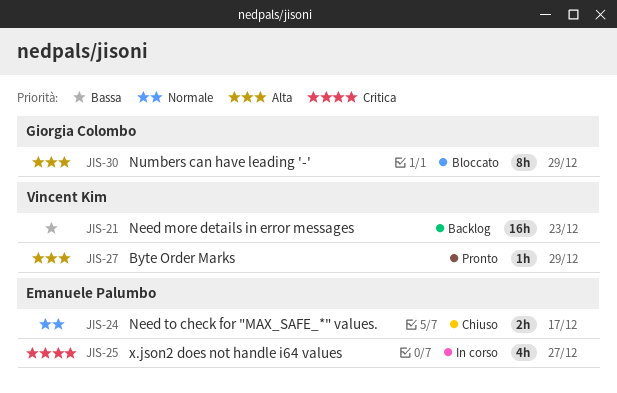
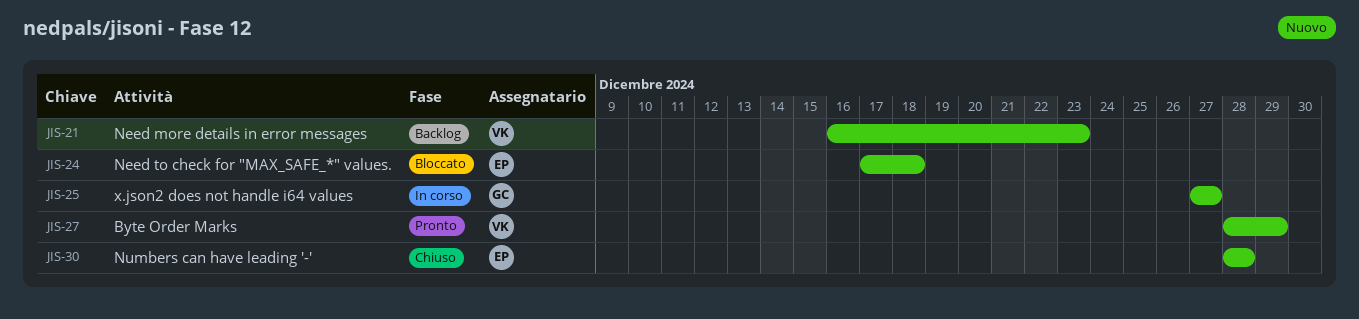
JIS-24, status: Chiuso -> Bloccato
JIS-24, due: Dec 17 -> Dec 18
JIS-25, owner: Emanuele Palumbo -> Giorgia Colombo
JIS-30, status: Bloccato -> Chiuso
JIS-30, owner: Giorgia Colombo -> Emanuele Palumbo
JIS-30, due: Dec 29 -> Dec 28

